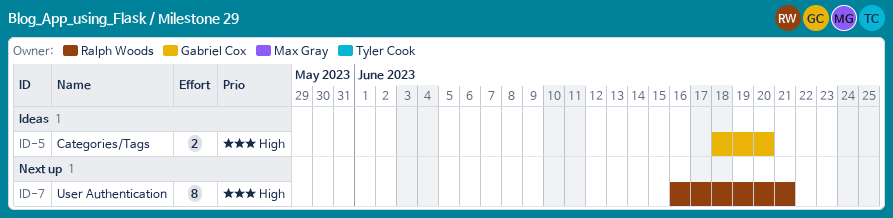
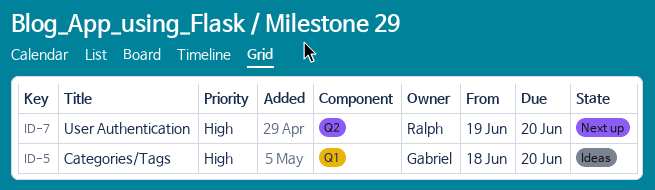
ID-7, start: Jun 16 -> Jun 19
ID-7, due: Jun 21 -> Jun 20

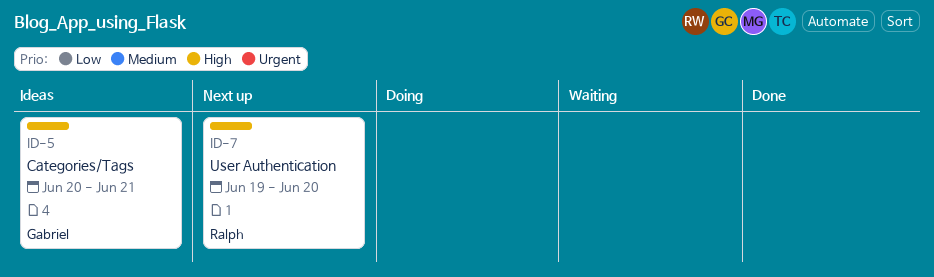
ID-5, start: Jun 18 -> Jun 20
ID-5, due: Jun 20 -> Jun 21

